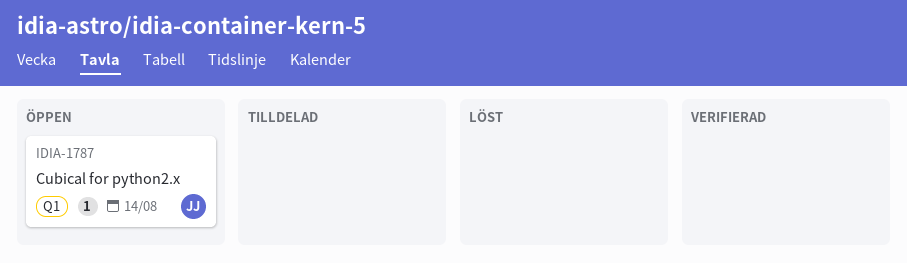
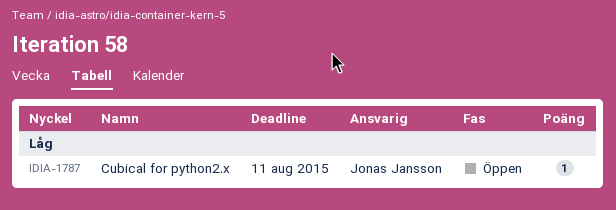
IDIA-1787, due: Aug 14 -> Aug 11

